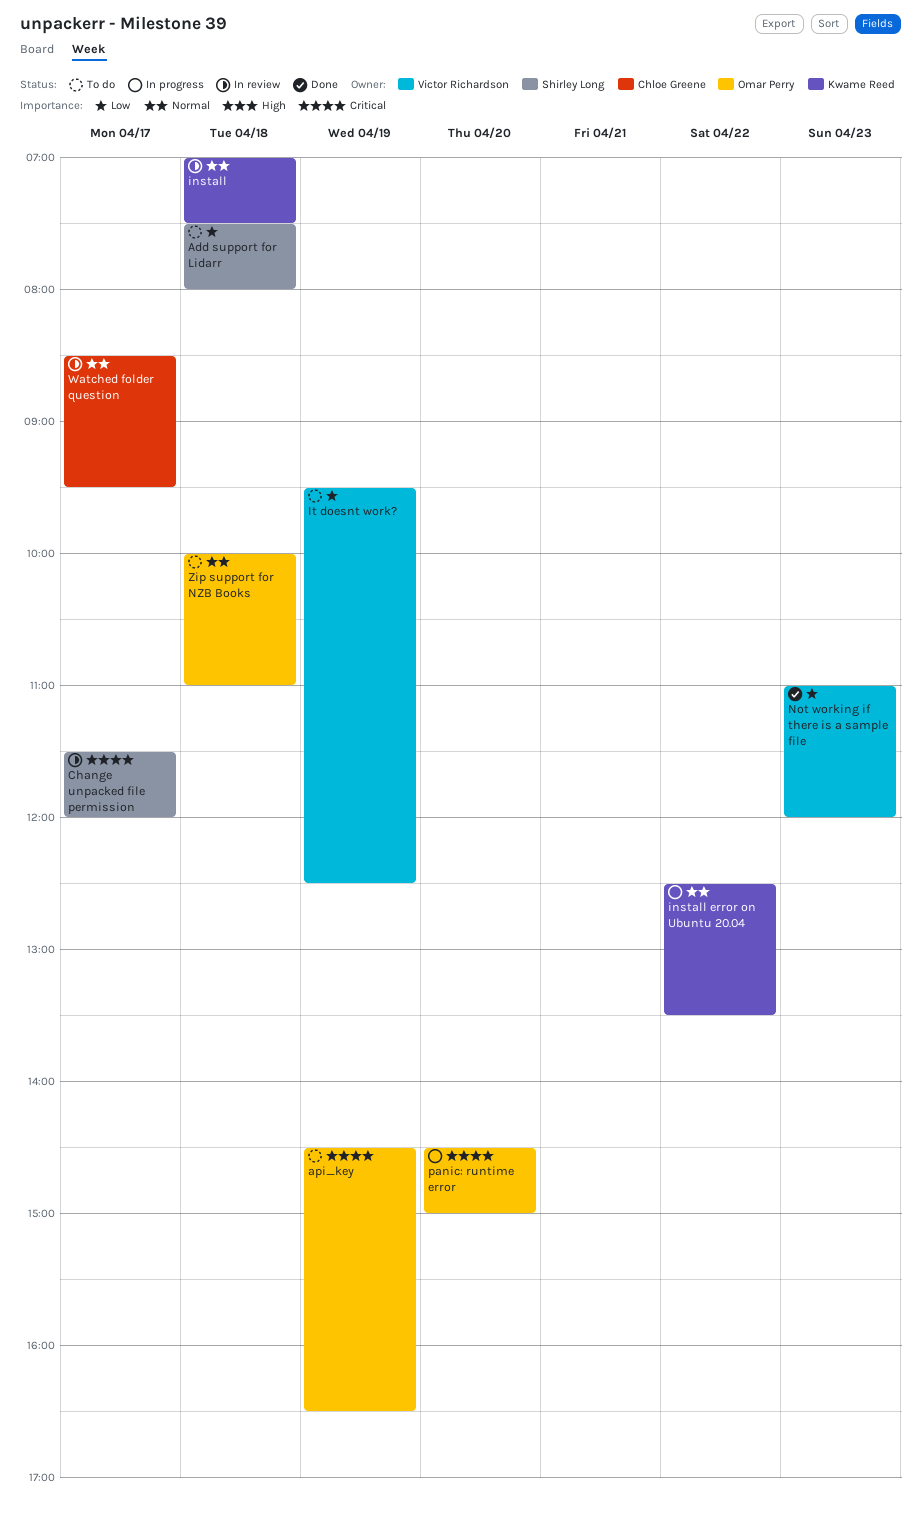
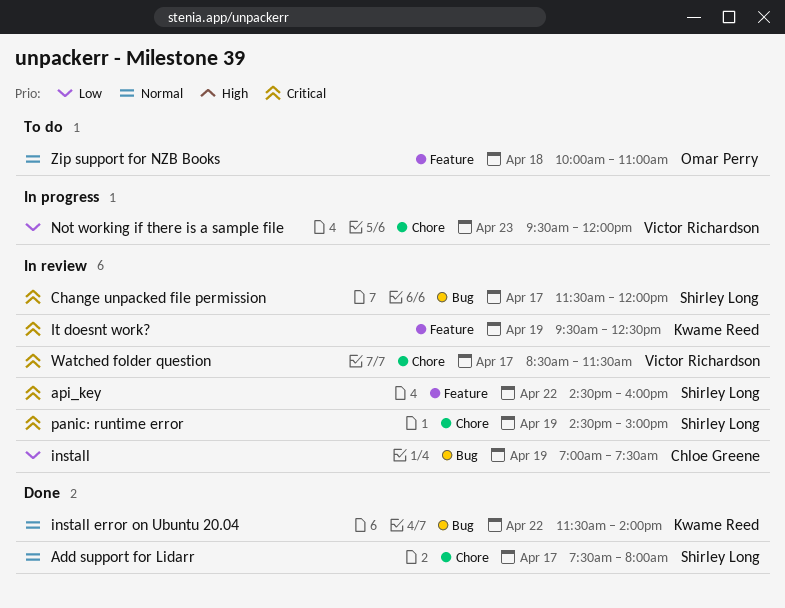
Add support for Lidarr, status: To do -> Done
Add support for Lidarr, priority: Low -> Normal
Add support for Lidarr, day: Apr 18 -> Apr 17
api_key, status: To do -> In review
api_key, owner: Omar Perry -> Shirley Long
api_key, day: Apr 19 -> Apr 22
api_key, ends: 16:30 -> 16:00
install, owner: Kwame Reed -> Chloe Greene
install, priority: Normal -> Low
install, day: Apr 18 -> Apr 19
install error on Ubuntu 20.04, status: In progress -> Done
install error on Ubuntu 20.04, begins: 12:30 -> 11:30
install error on Ubuntu 20.04, ends: 13:30 -> 14:00
It doesnt work?, status: To do -> In review
It doesnt work?, owner: Victor Richardson -> Kwame Reed
It doesnt work?, priority: Low -> Critical
Not working if there is a sample file, status: Done -> In progress
Not working if there is a sample file, begins: 11:00 -> 09:30
panic: runtime error, status: In progress -> In review
panic: runtime error, owner: Omar Perry -> Shirley Long
panic: runtime error, day: Apr 20 -> Apr 19
Watched folder question, owner: Chloe Greene -> Victor Richardson
Watched folder question, priority: Normal -> Critical
Watched folder question, ends: 09:30 -> 11:30

